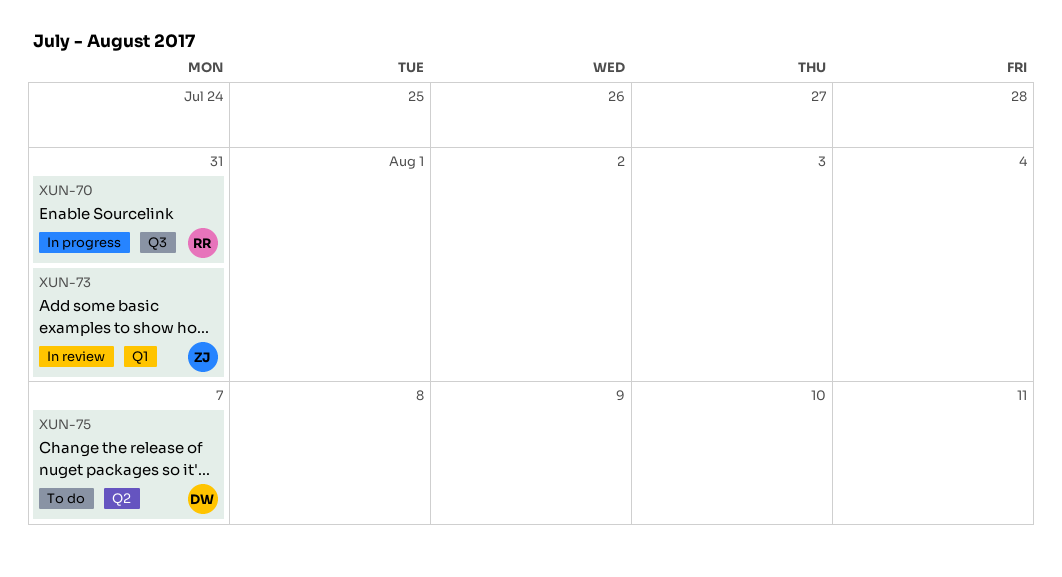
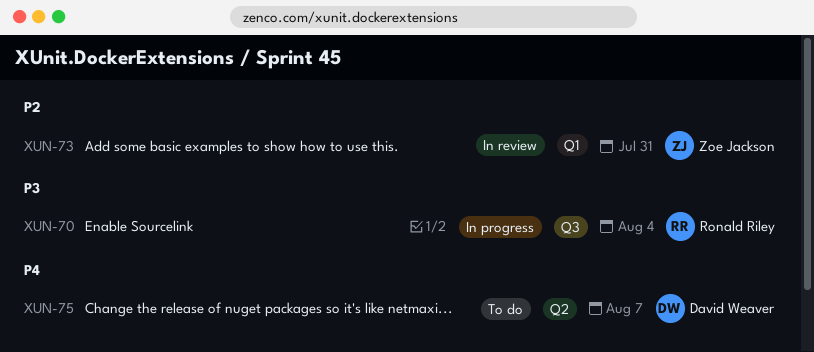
XUN-70, due: Jul 31 -> Aug 4

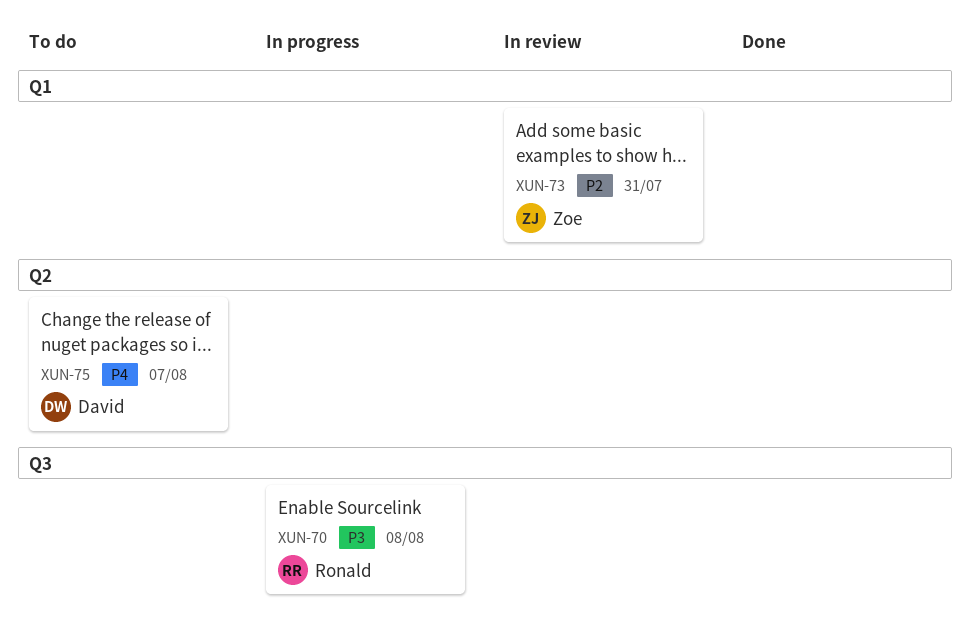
XUN-70, due: Aug 4 -> Aug 8

